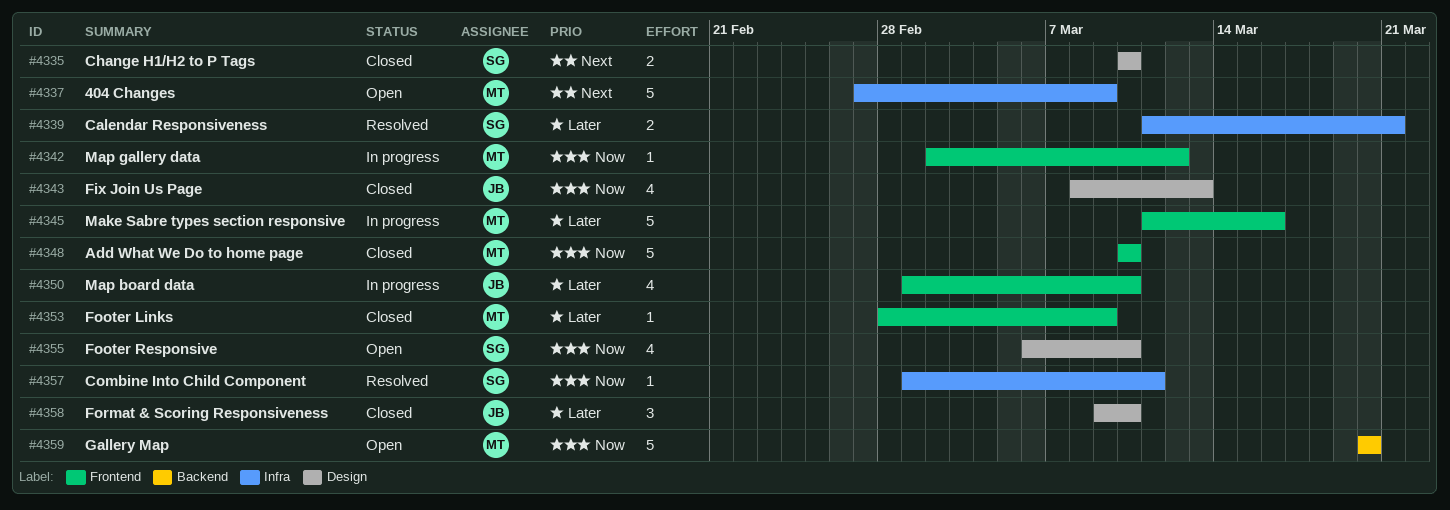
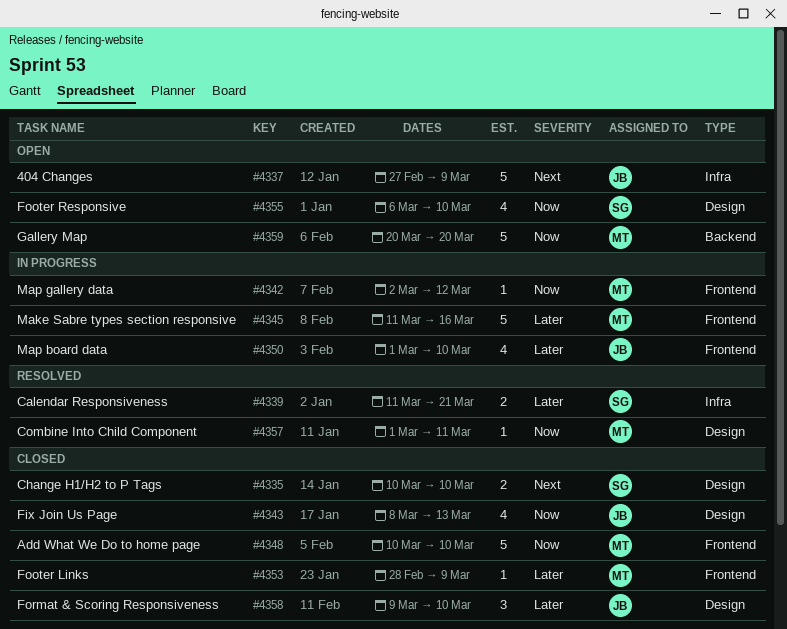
#4337, owner: MT -> JB
#4357, owner: SG -> MT
#4357, label: Infra -> Design

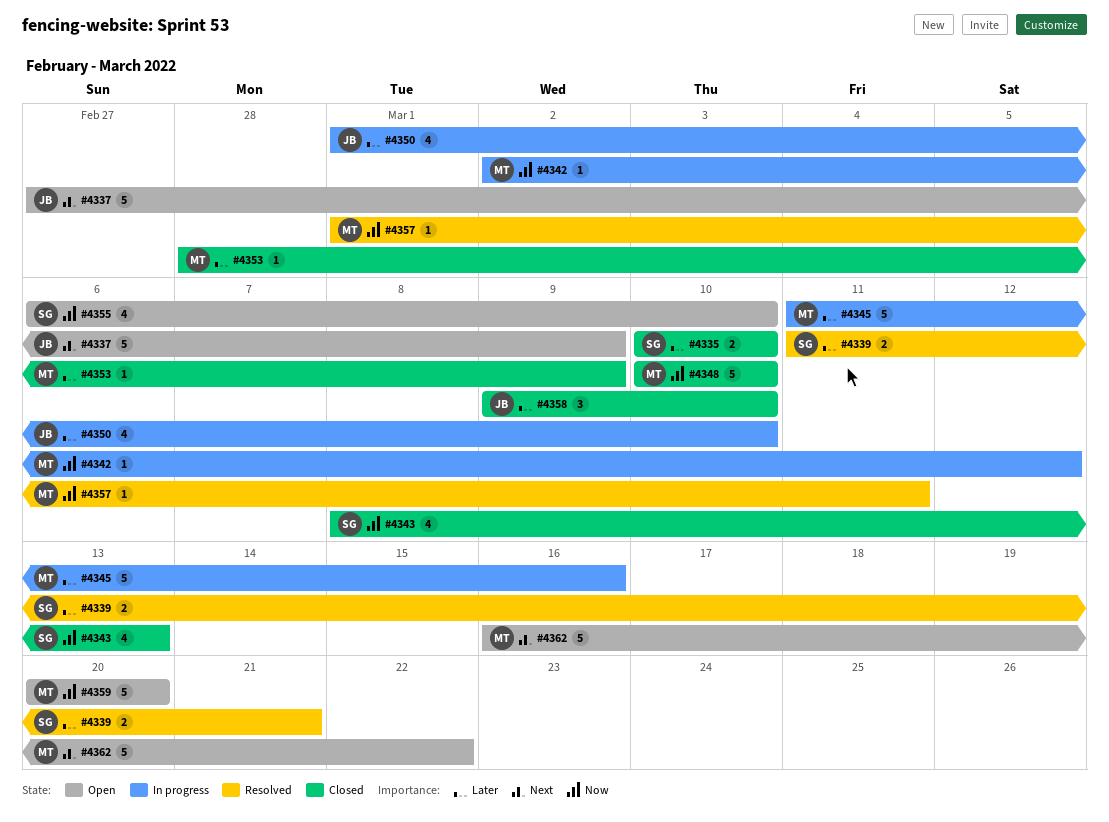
#4335, priority: Next -> Later
#4343, owner: JB -> SG
#4362: none -> present

